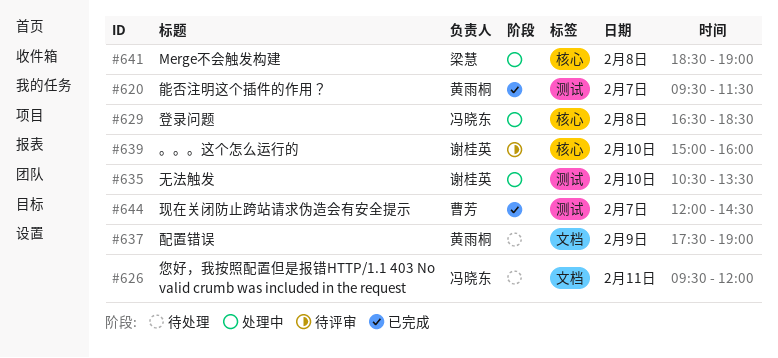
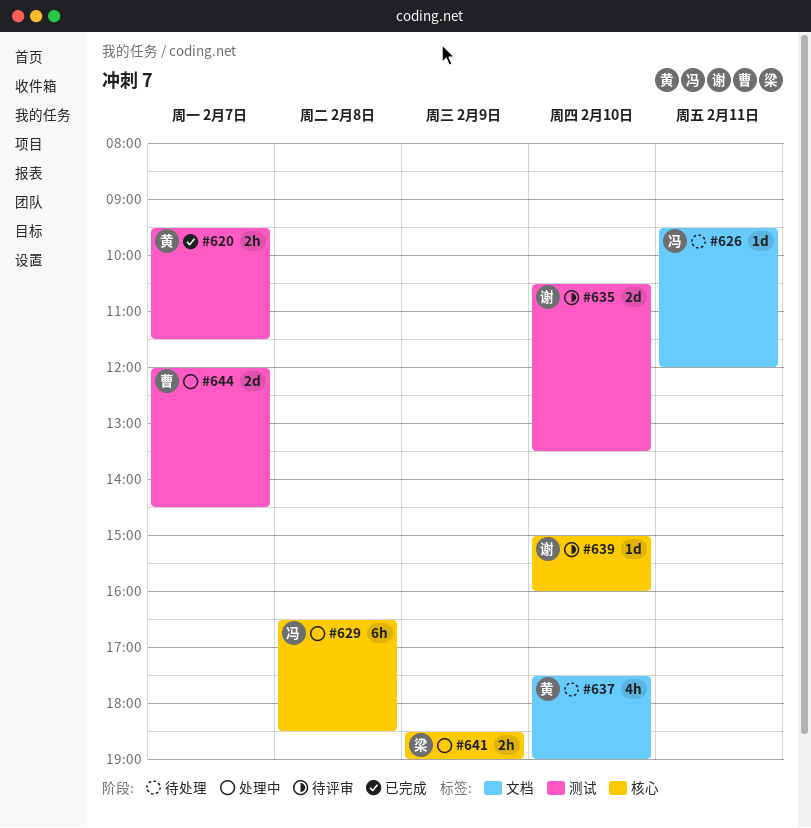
#635, status: 处理中 -> 待评审
#637, day: Feb 9 -> Feb 10
#641, day: Feb 8 -> Feb 9
#644, status: 已完成 -> 处理中

